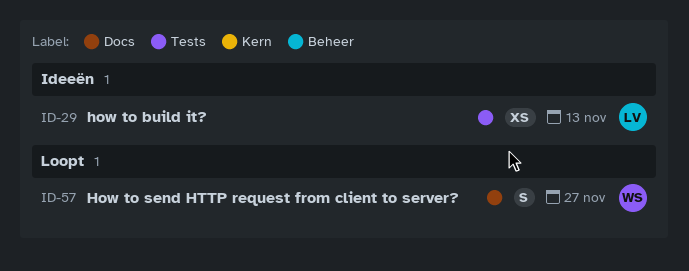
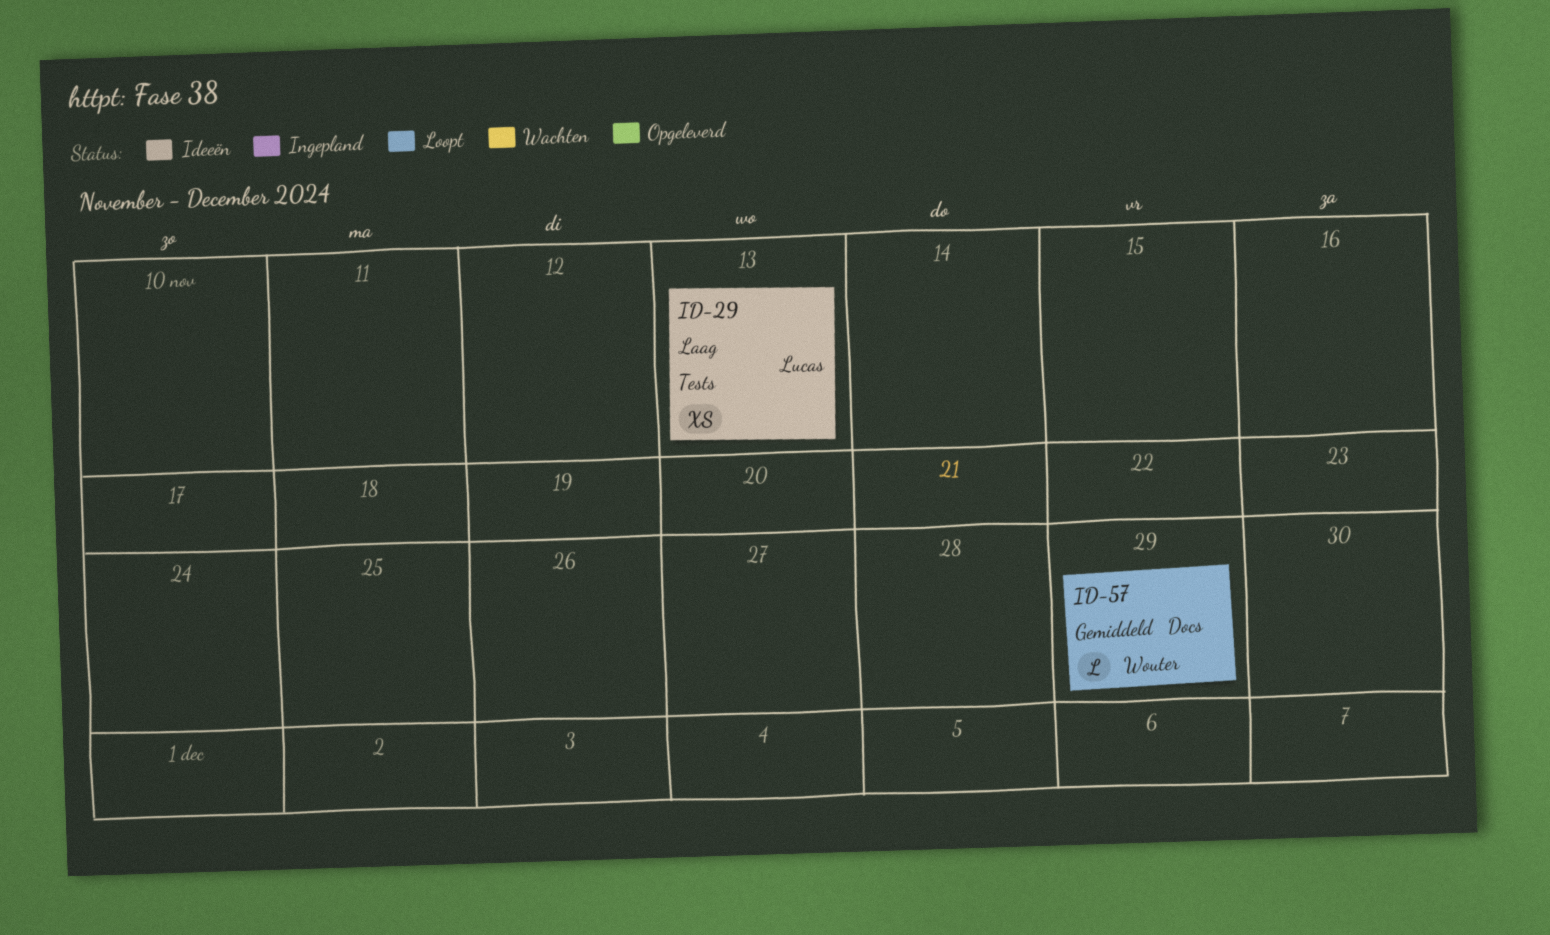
ID-57, estimate: S -> L
ID-57, due: Nov 27 -> Nov 29

